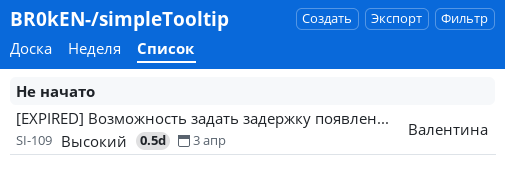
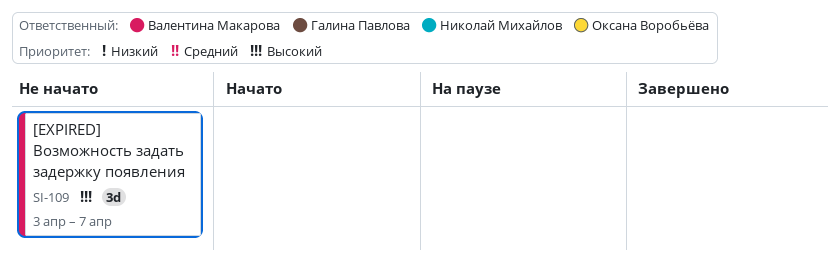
SI-109, estimate: 0.5d -> 3d
SI-109, due: Apr 3 -> Apr 7

